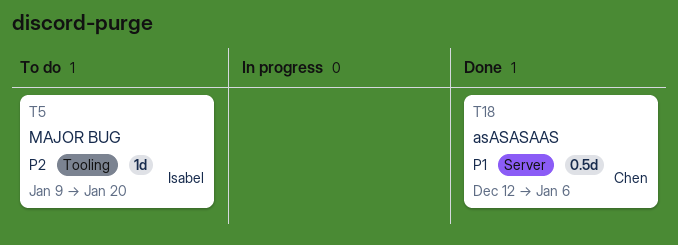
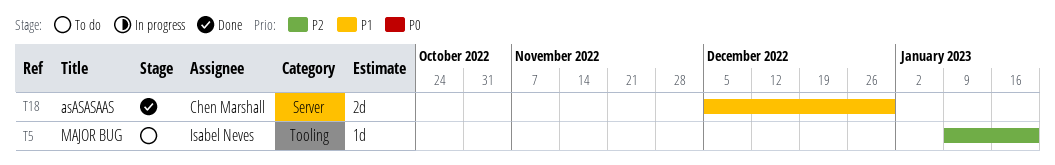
T18, estimate: 0.5d -> 2d
T18, start: Dec 12 -> Dec 5
T18, due: Jan 6 -> Dec 30

